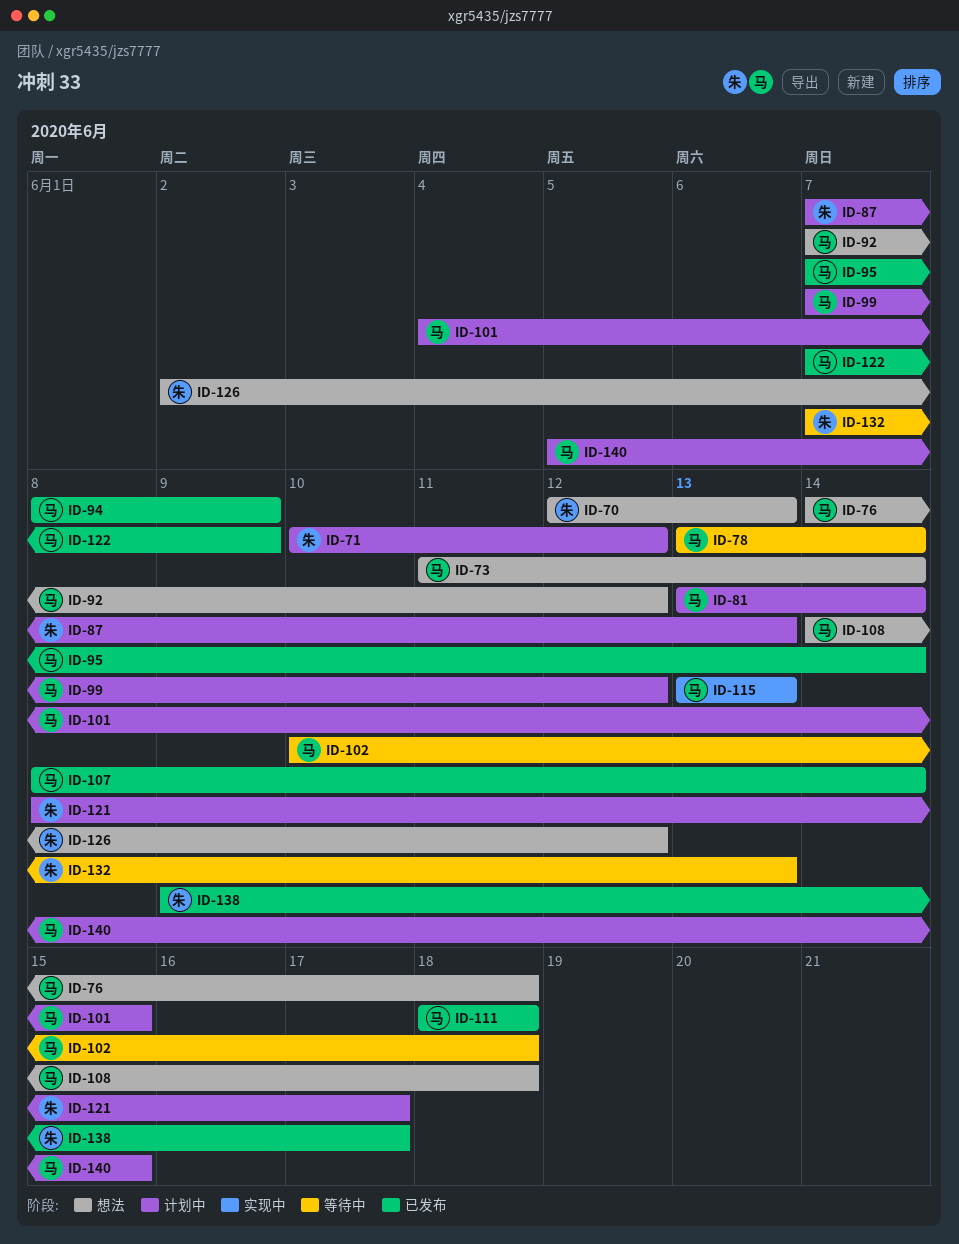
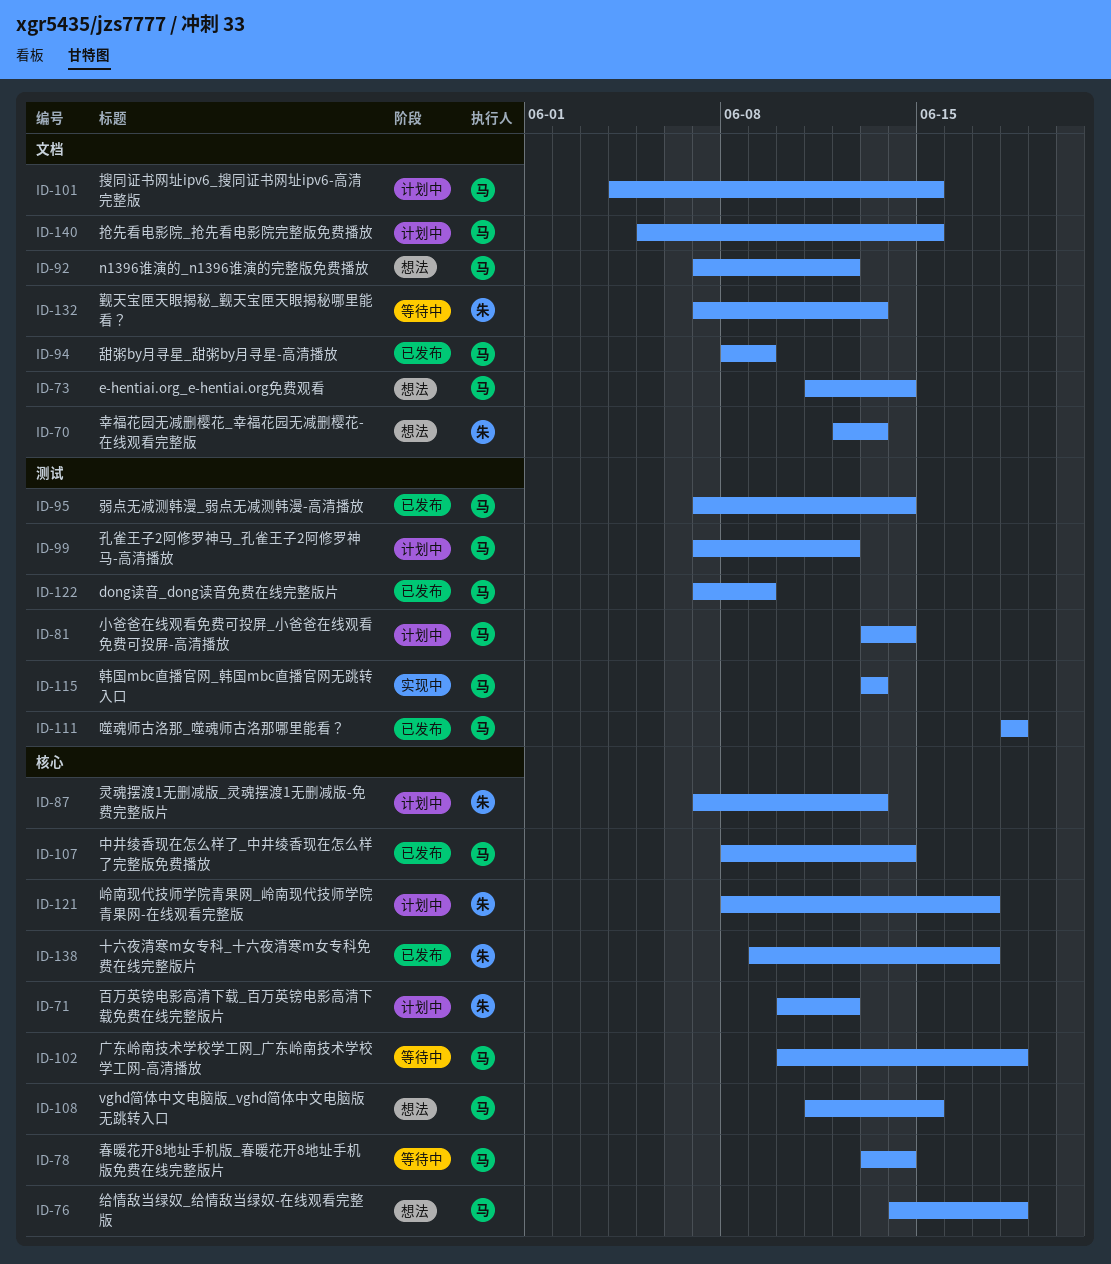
ID-108, start: Jun 14 -> Jun 11
ID-108, due: Jun 18 -> Jun 15
ID-126: present -> none

